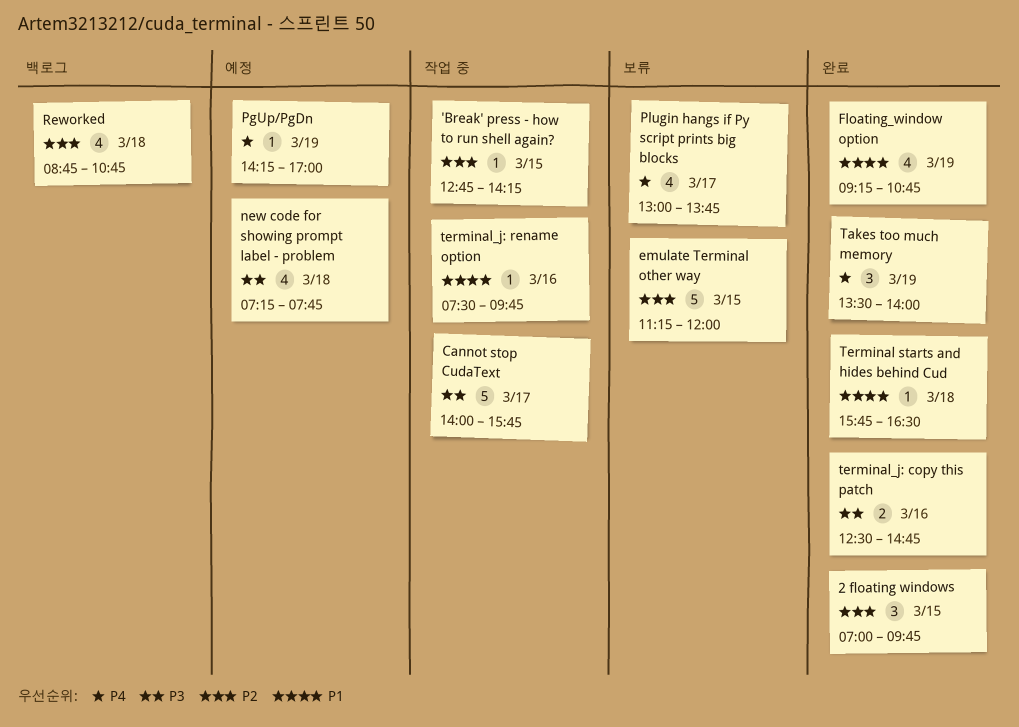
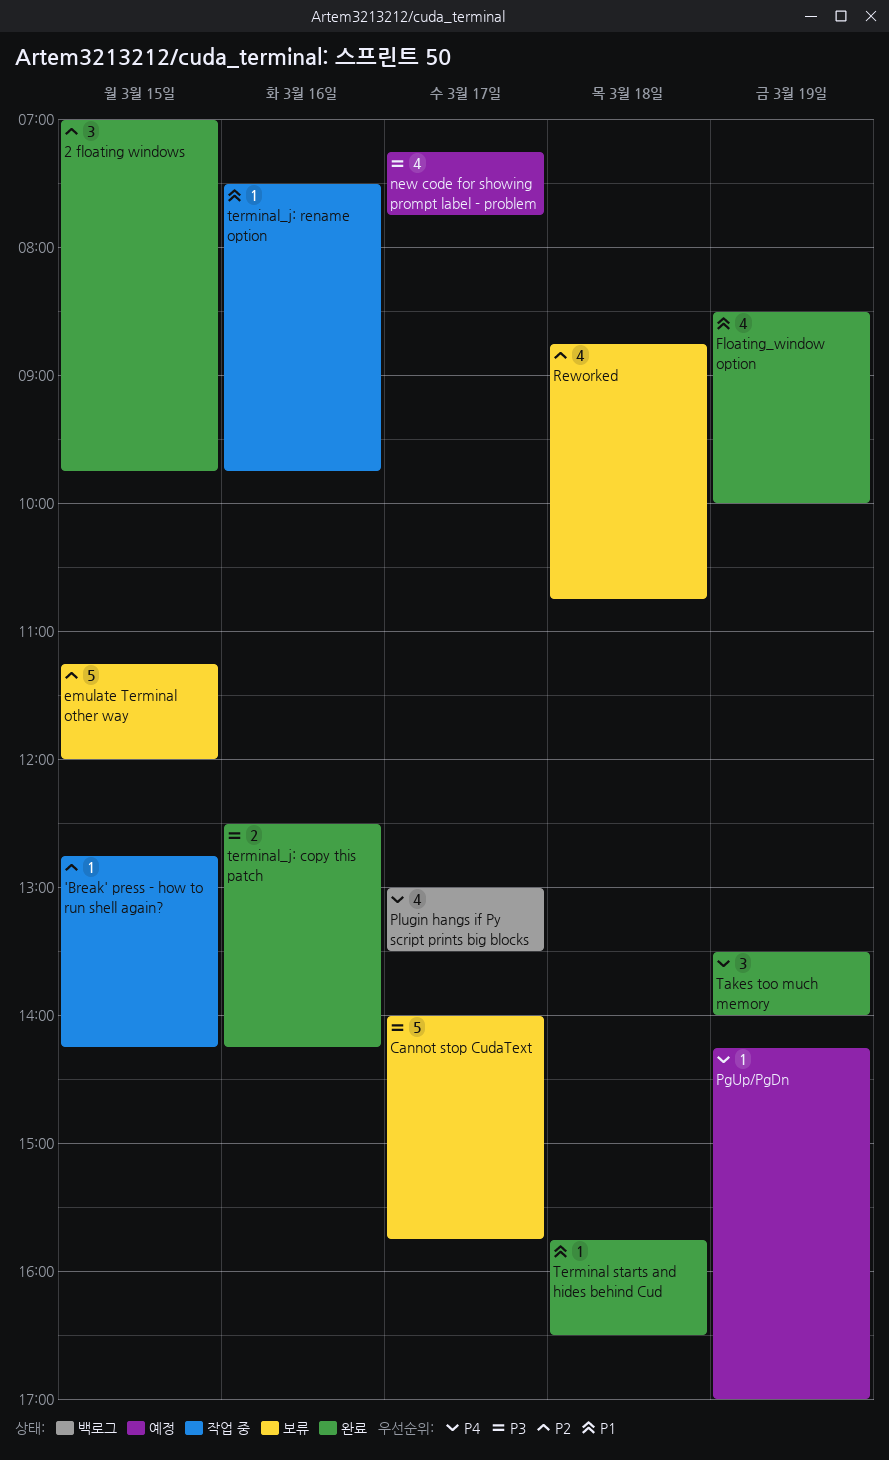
Cannot stop CudaText, status: 작업 중 -> 보류
Floating_window option, begins: 09:15 -> 08:30
Floating_window option, ends: 10:45 -> 10:00
new code for showing prompt label - problem, day: Mar 18 -> Mar 17
Plugin hangs if Py script prints big blocks, status: 보류 -> 백로그
Plugin hangs if Py script prints big blocks, ends: 13:45 -> 13:30
Reworked, status: 백로그 -> 보류
terminal_j: copy this patch, ends: 14:45 -> 14:15

